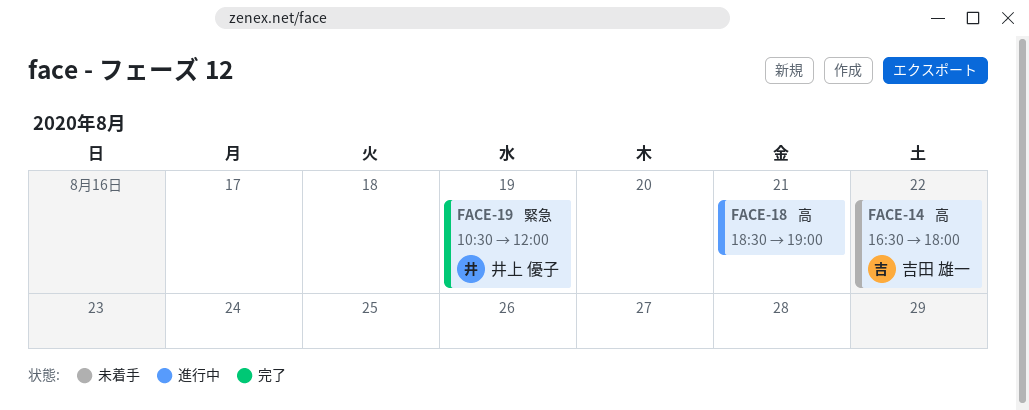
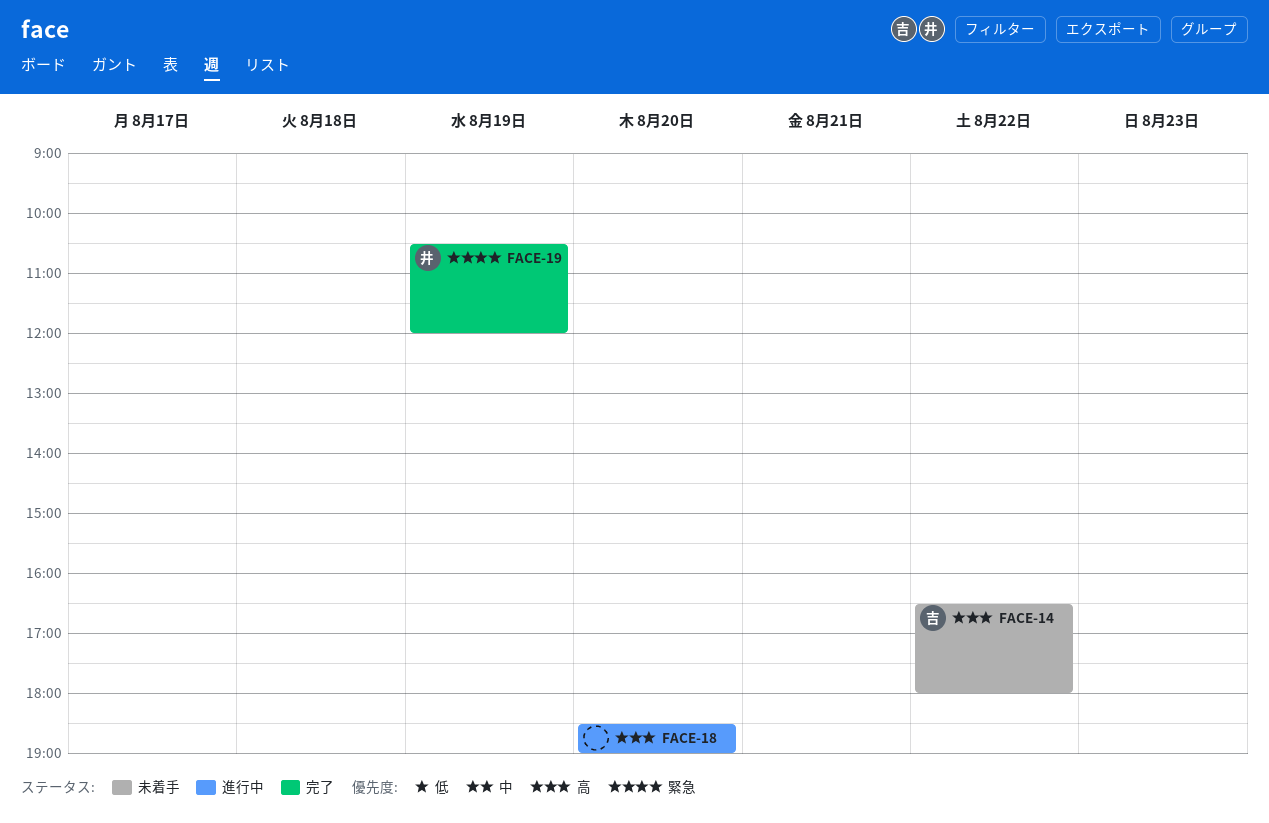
FACE-18, day: Aug 21 -> Aug 20

